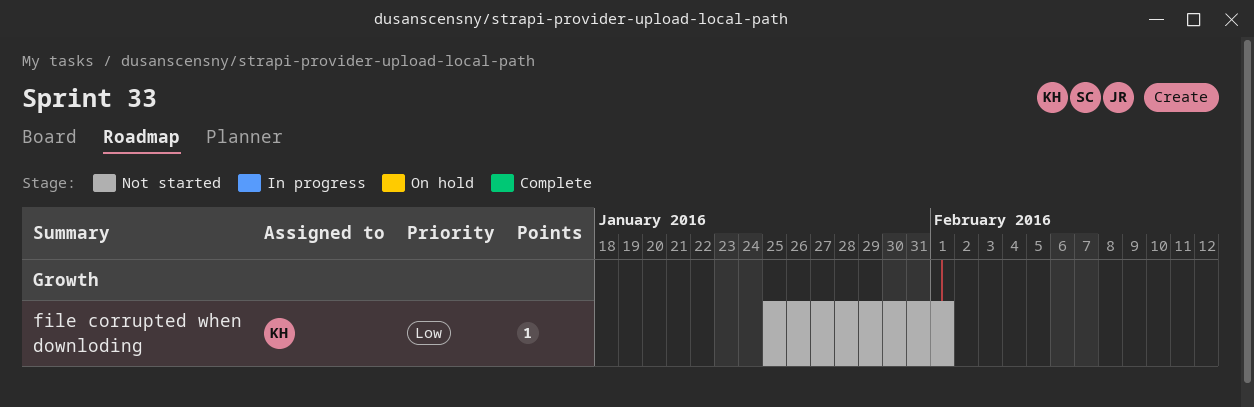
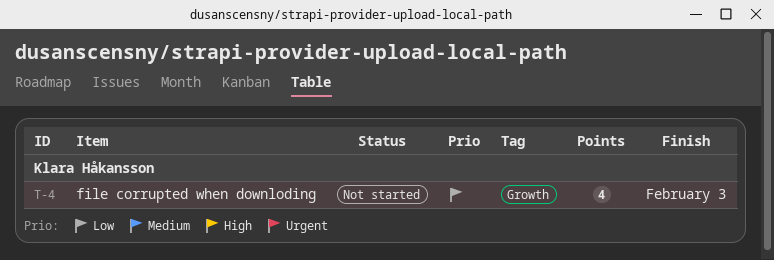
file corrupted when downloding, estimate: 1 -> 4
file corrupted when downloding, due: Feb 1 -> Feb 3

